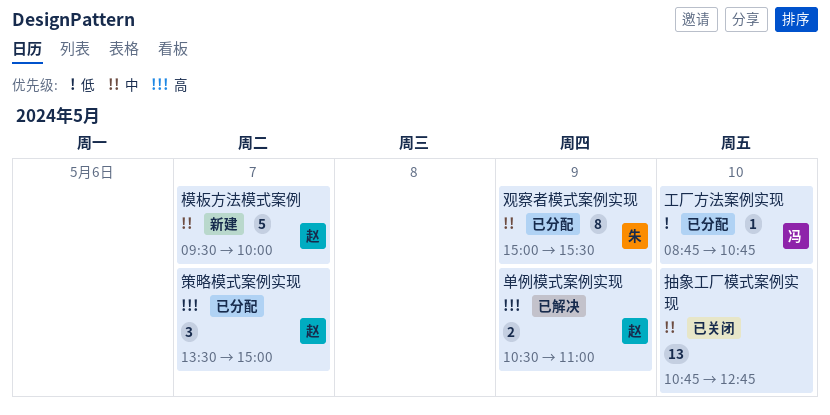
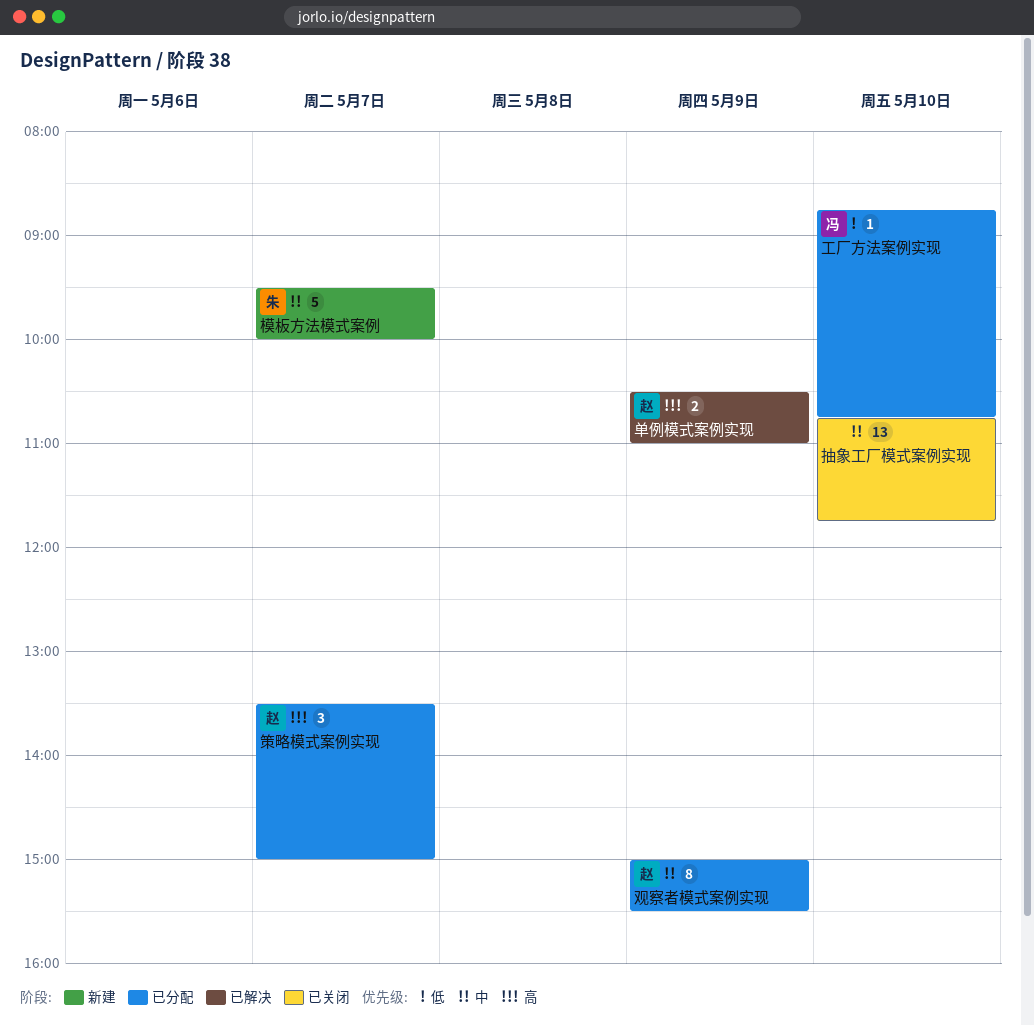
抽象工厂模式案例实现, ends: 12:45 -> 11:45
模板方法模式案例, owner: 赵 -> 朱
观察者模式案例实现, owner: 朱 -> 赵

